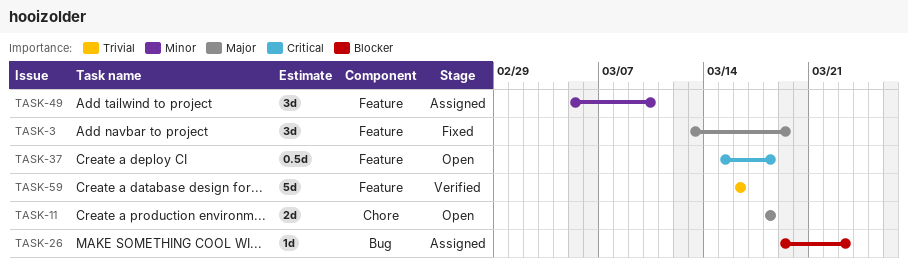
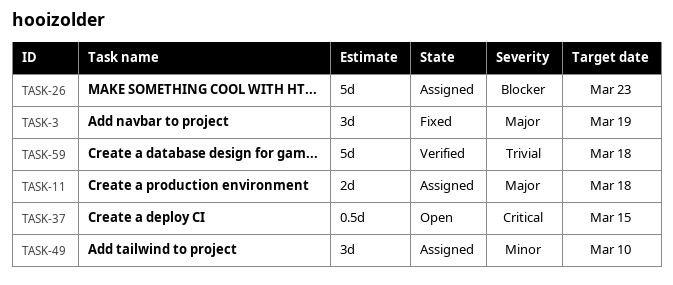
TASK-11, status: Open -> Assigned
TASK-26, estimate: 1d -> 5d
TASK-37, due: Mar 18 -> Mar 15
TASK-59, due: Mar 16 -> Mar 18

